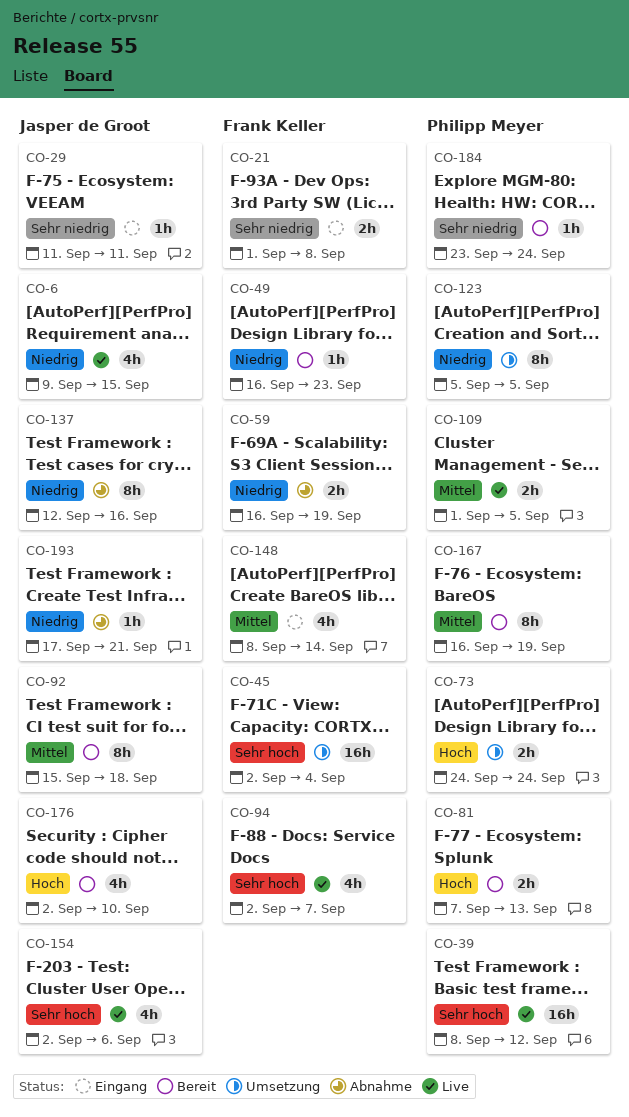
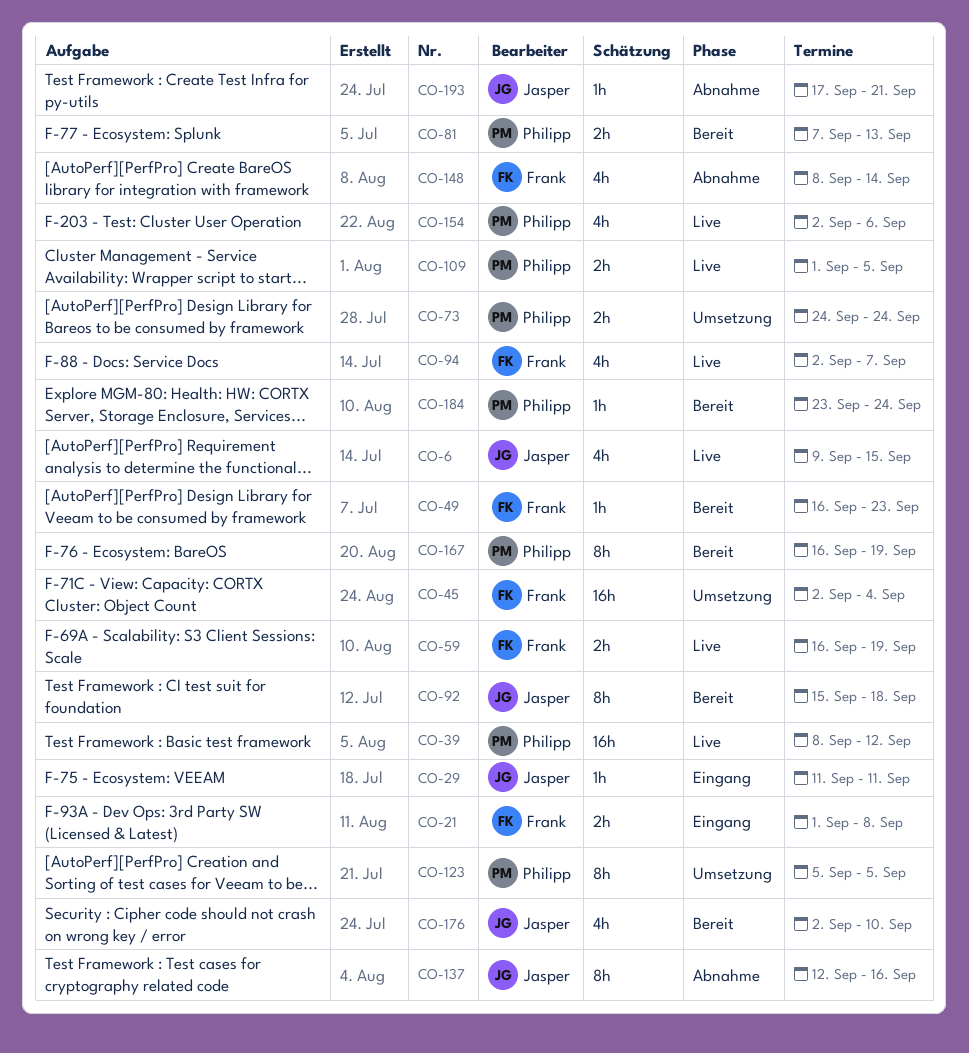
CO-59, status: Abnahme -> Live
CO-148, status: Eingang -> Abnahme
CO-154, owner: Jasper de Groot -> Philipp Meyer

